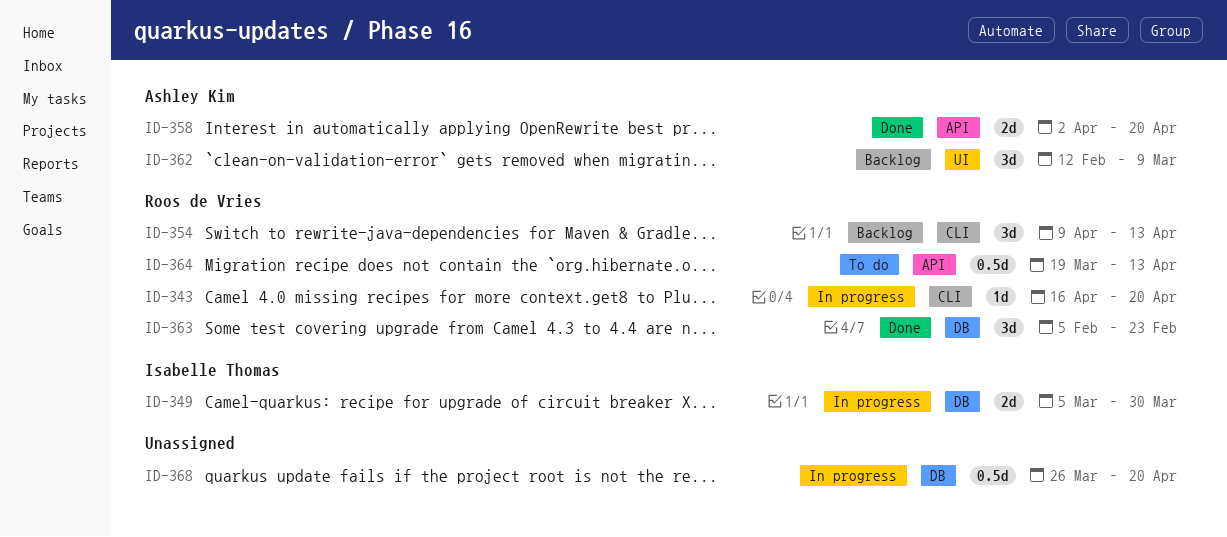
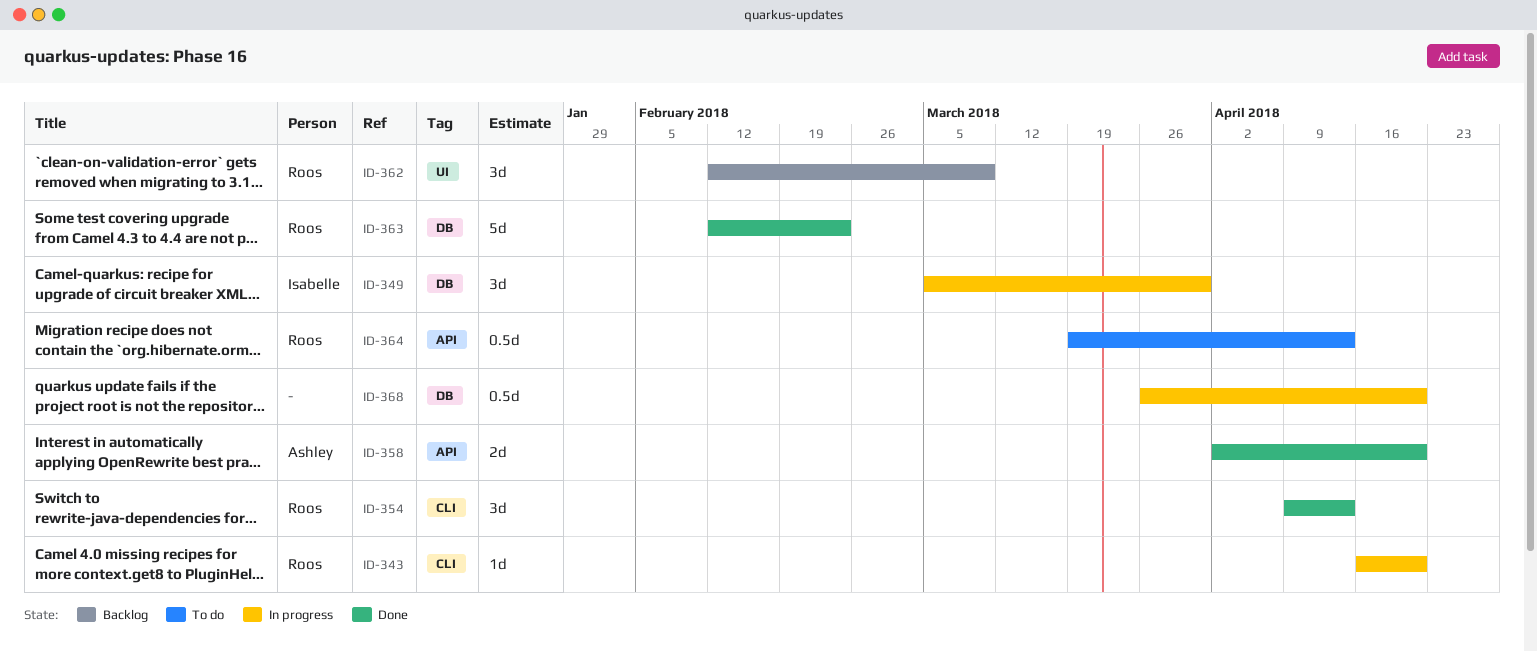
ID-349, estimate: 2d -> 3d
ID-354, status: Backlog -> Done
ID-362, owner: Ashley Kim -> Roos de Vries
ID-363, estimate: 3d -> 5d
ID-363, start: Feb 5 -> Feb 12

